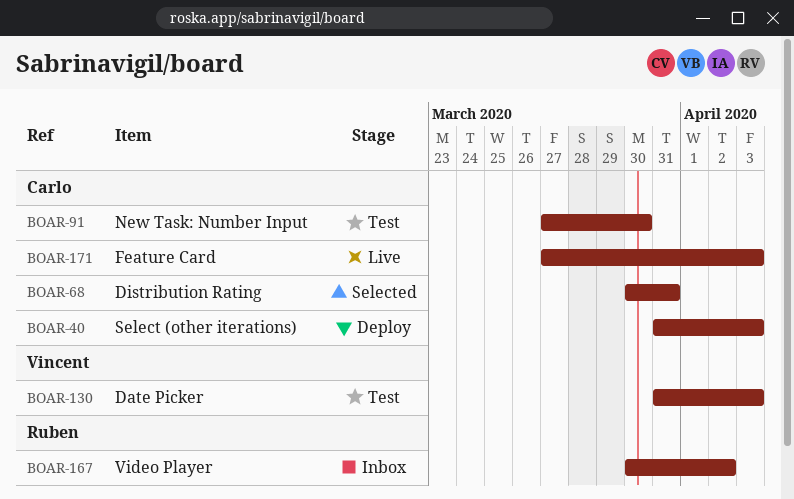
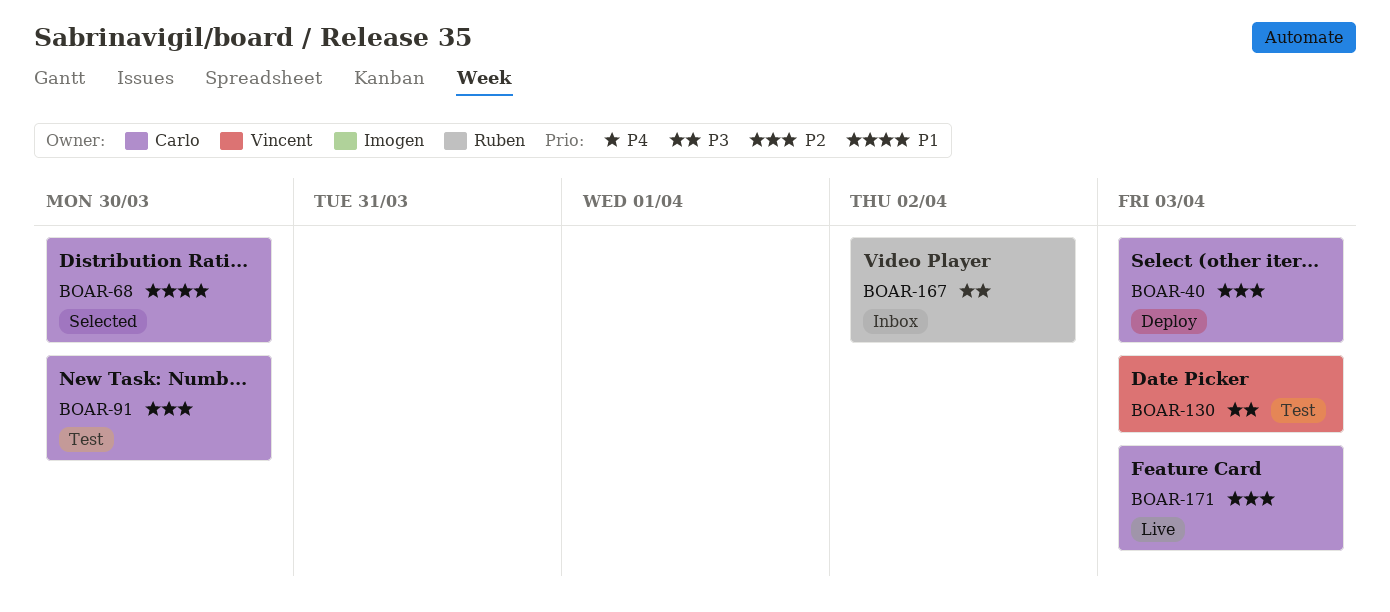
BOAR-68, due: Mar 31 -> Mar 30

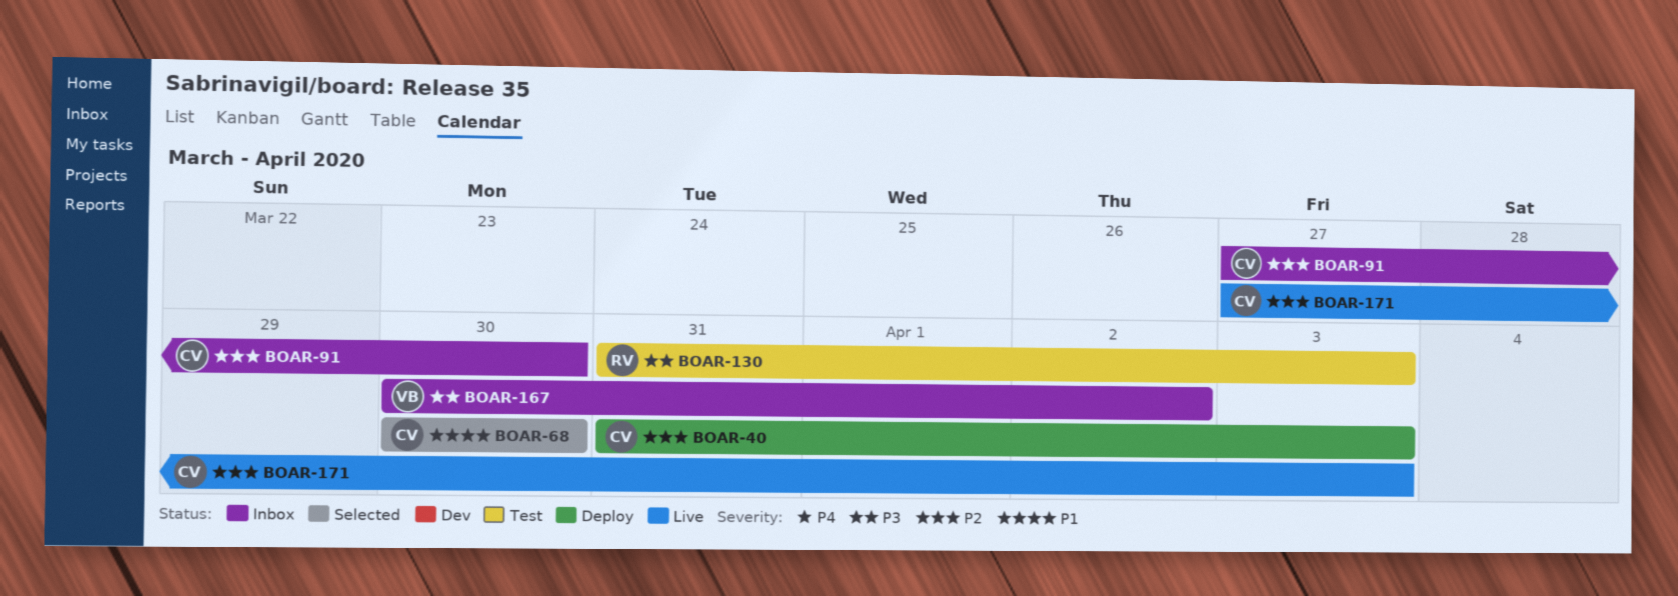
BOAR-91, status: Test -> Inbox
BOAR-130, owner: Vincent -> Ruben
BOAR-167, owner: Ruben -> Vincent

